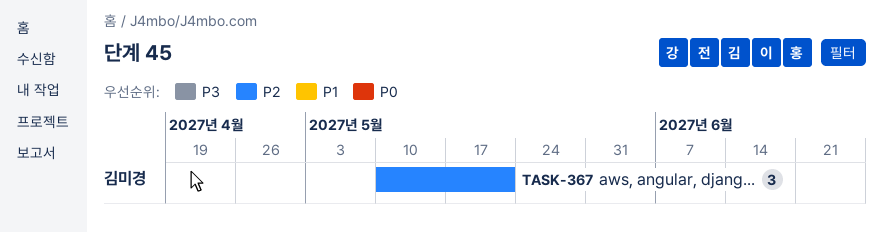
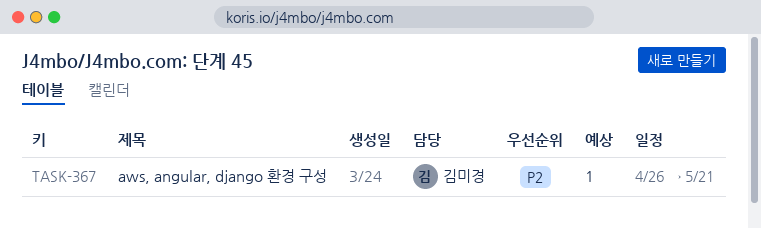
TASK-367, estimate: 3 -> 1
TASK-367, start: May 10 -> Apr 26

